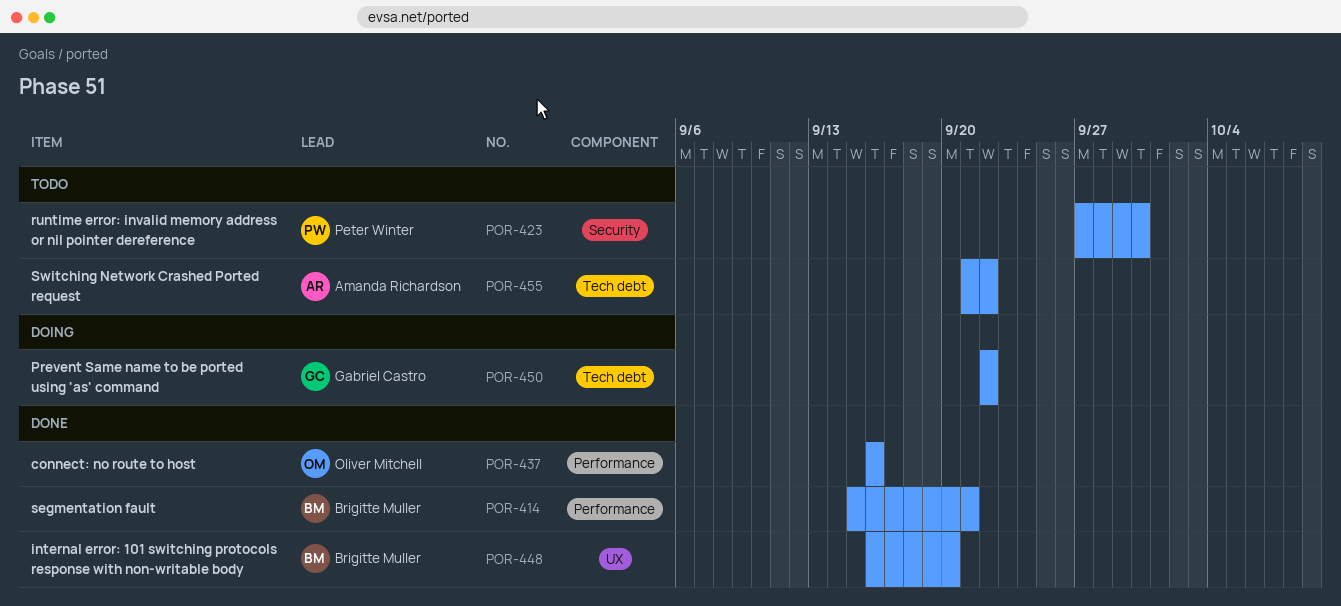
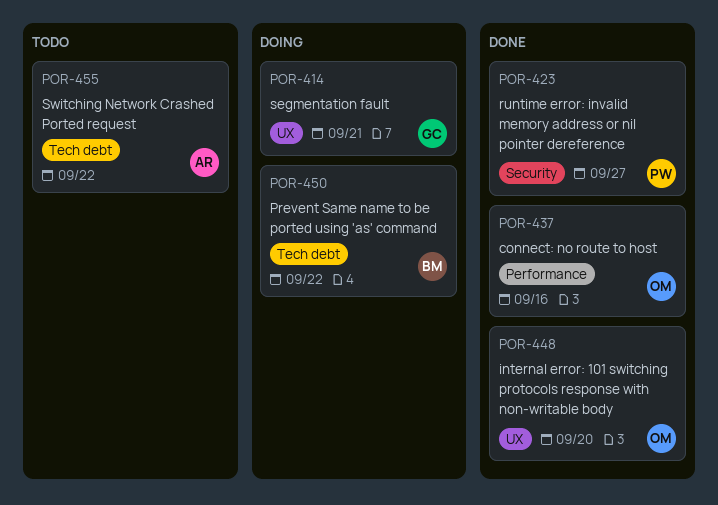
POR-414, status: Done -> Doing
POR-414, owner: Brigitte Muller -> Gabriel Castro
POR-414, label: Performance -> UX
POR-423, status: Todo -> Done
POR-423, due: Sep 30 -> Sep 27
POR-448, owner: Brigitte Muller -> Oliver Mitchell
POR-450, owner: Gabriel Castro -> Brigitte Muller

